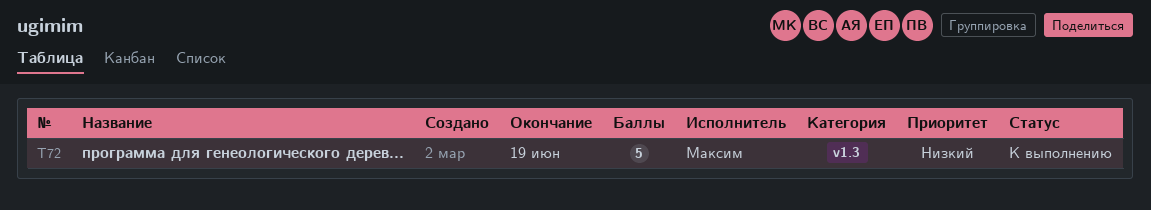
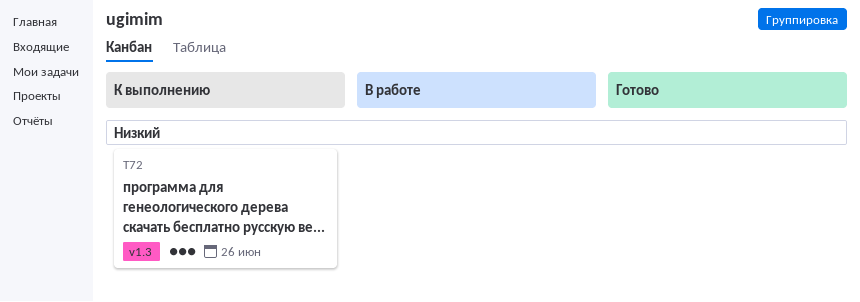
T72, estimate: 5 -> 3
T72, due: Jun 19 -> Jun 26

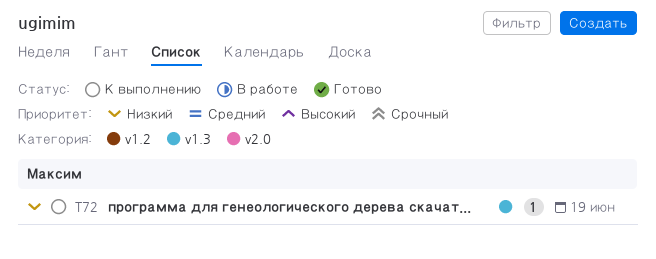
T72, estimate: 3 -> 1
T72, due: Jun 26 -> Jun 19

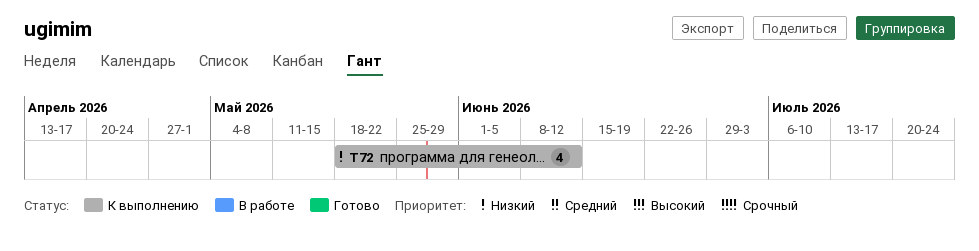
T72, estimate: 1 -> 4
T72, due: Jun 19 -> Jun 12

